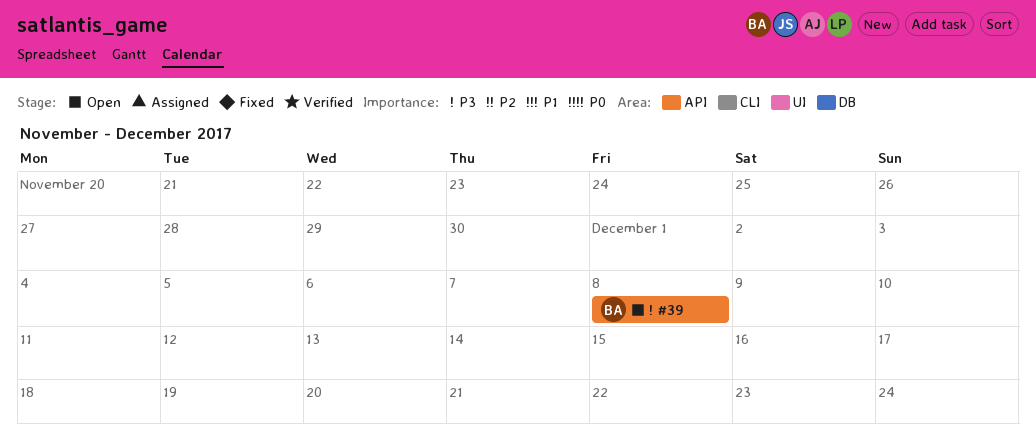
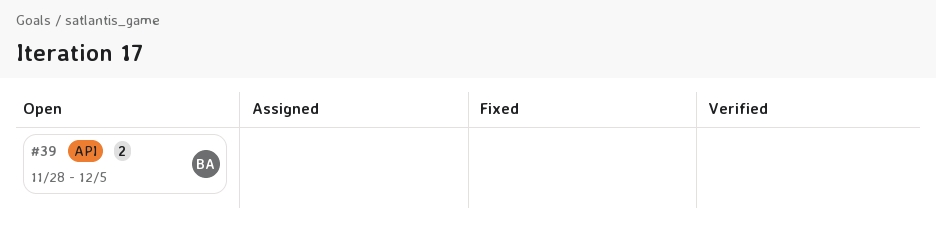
#39, start: Dec 8 -> Nov 28
#39, due: Dec 8 -> Dec 5

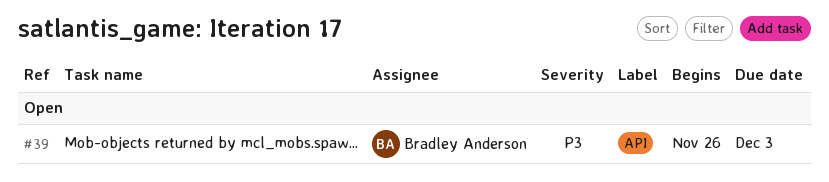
#39, start: Nov 28 -> Nov 26
#39, due: Dec 5 -> Dec 3

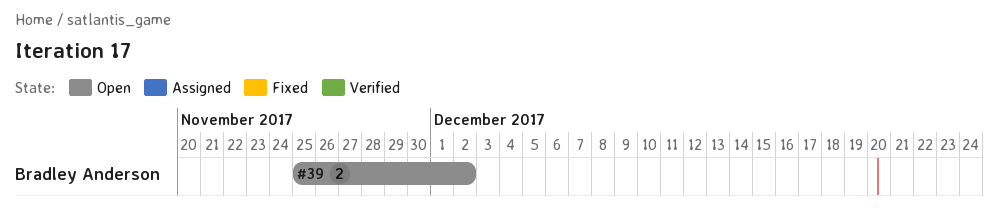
#39, start: Nov 26 -> Nov 25
#39, due: Dec 3 -> Dec 2

